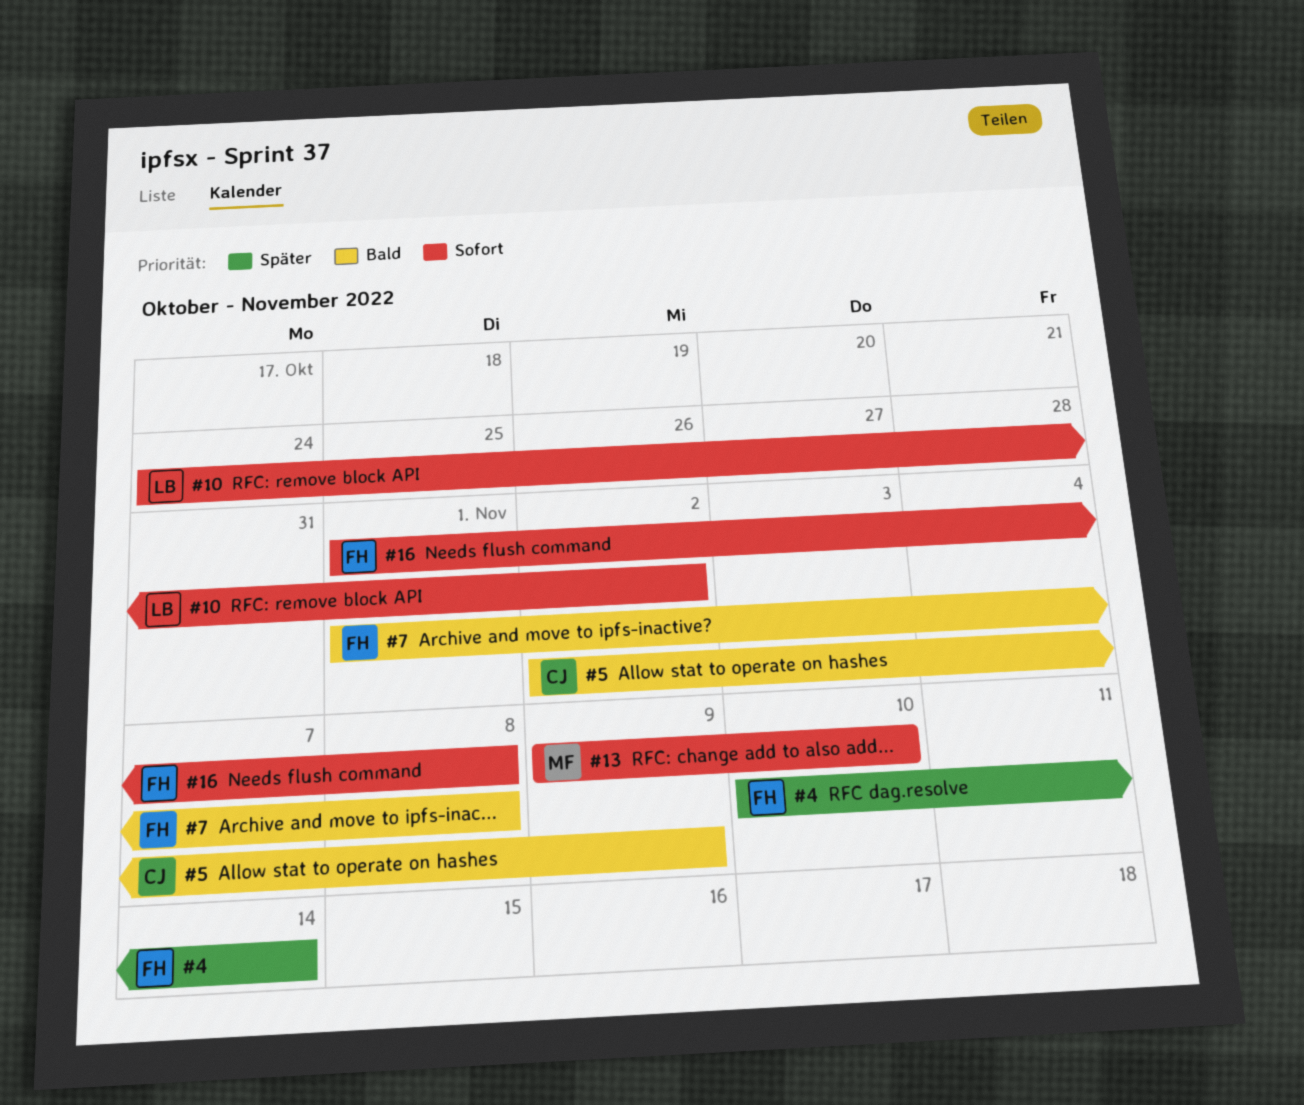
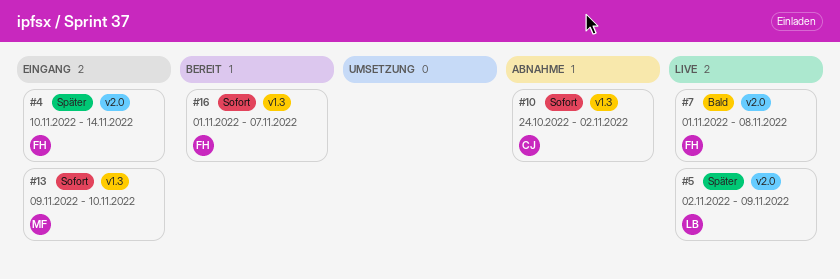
#5, owner: CJ -> LB
#5, priority: Bald -> Später
#10, owner: LB -> CJ
#16, due: Nov 8 -> Nov 7

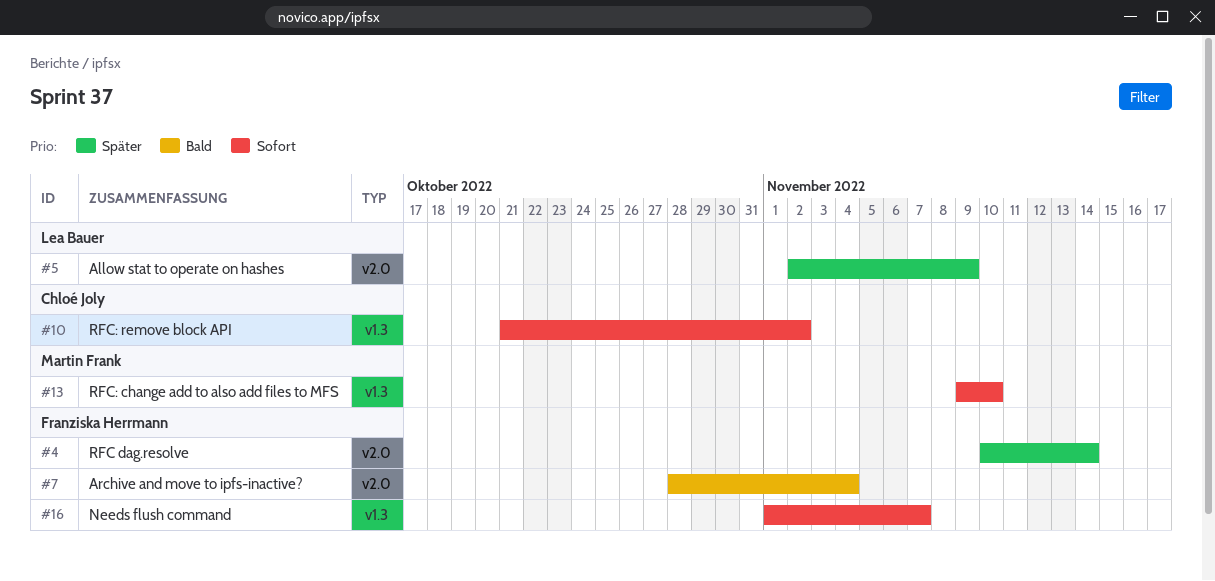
#7, start: Nov 1 -> Oct 28
#7, due: Nov 8 -> Nov 4
#10, start: Oct 24 -> Oct 21

